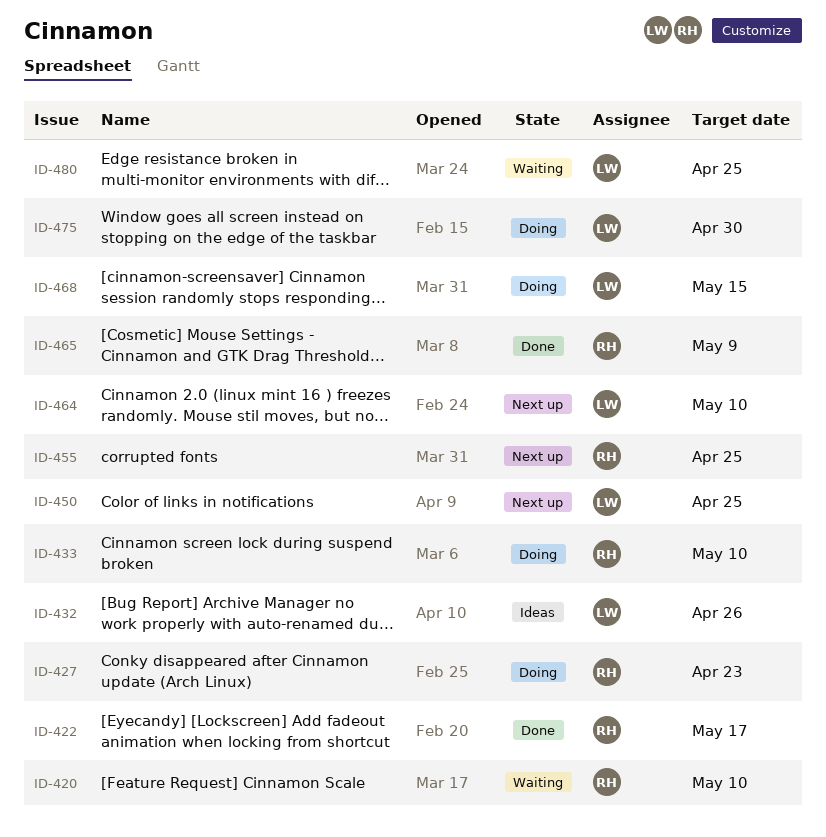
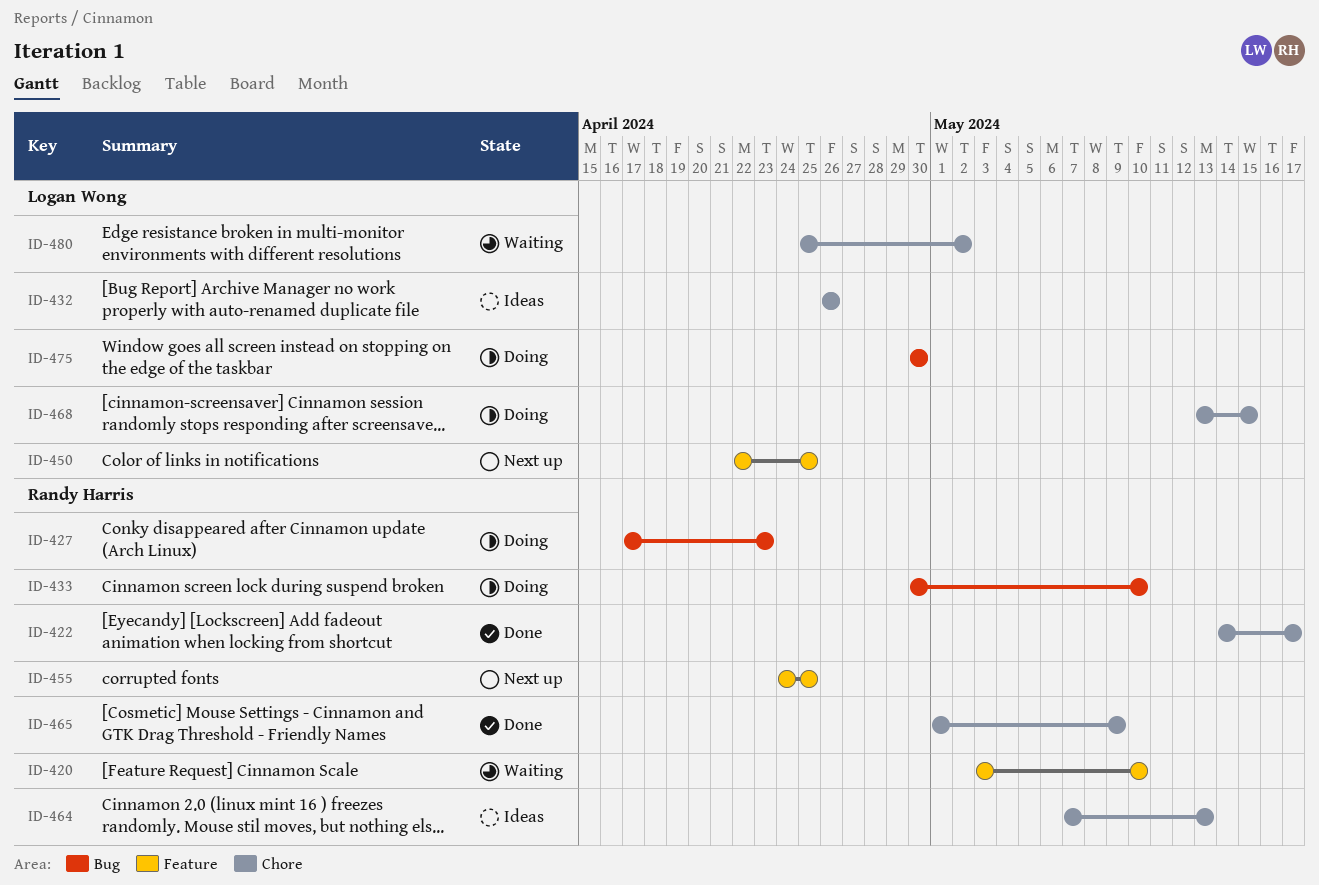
ID-464, status: Next up -> Ideas
ID-464, owner: Logan Wong -> Randy Harris
ID-464, due: May 10 -> May 13
ID-480, due: Apr 25 -> May 2

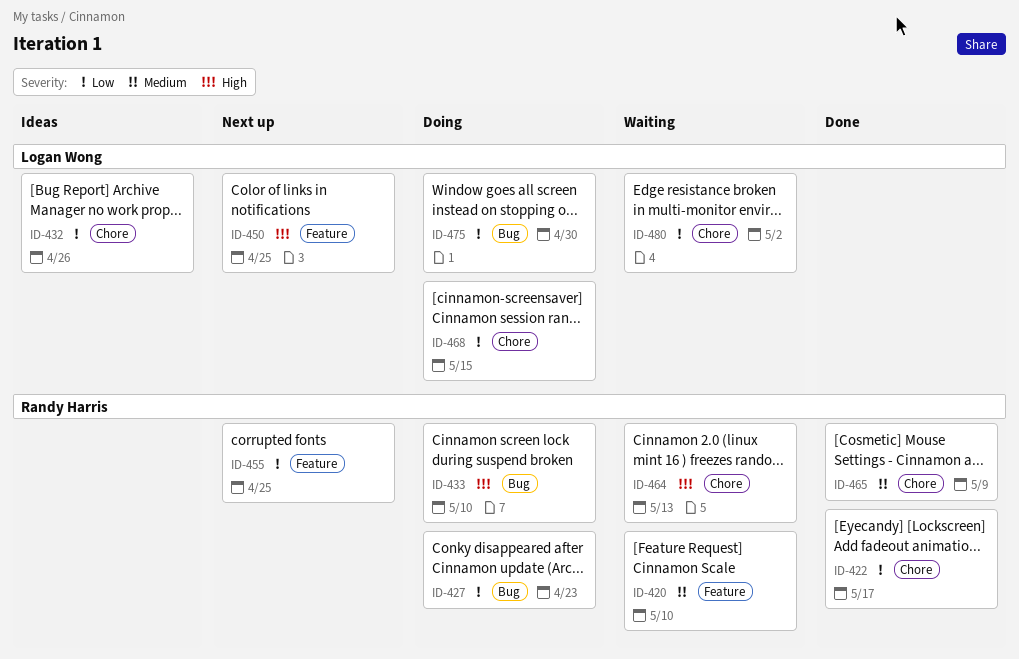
ID-464, status: Ideas -> Waiting

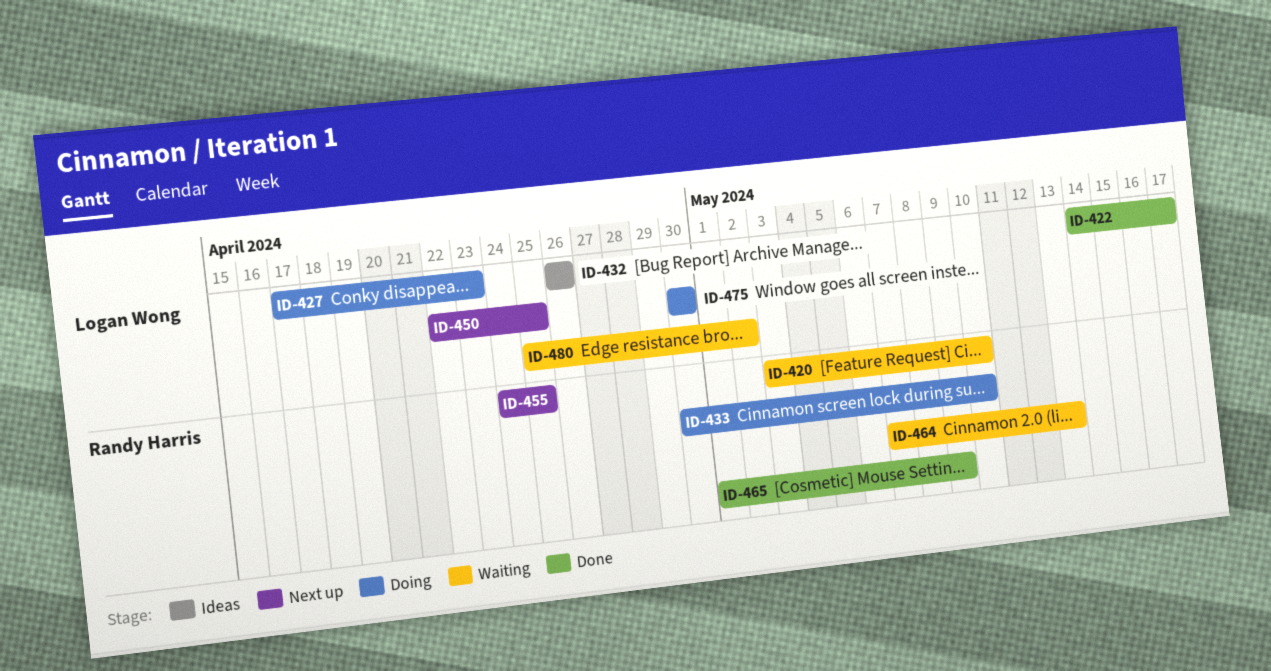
ID-422, owner: Randy Harris -> Logan Wong
ID-427, owner: Randy Harris -> Logan Wong
ID-468: present -> none

